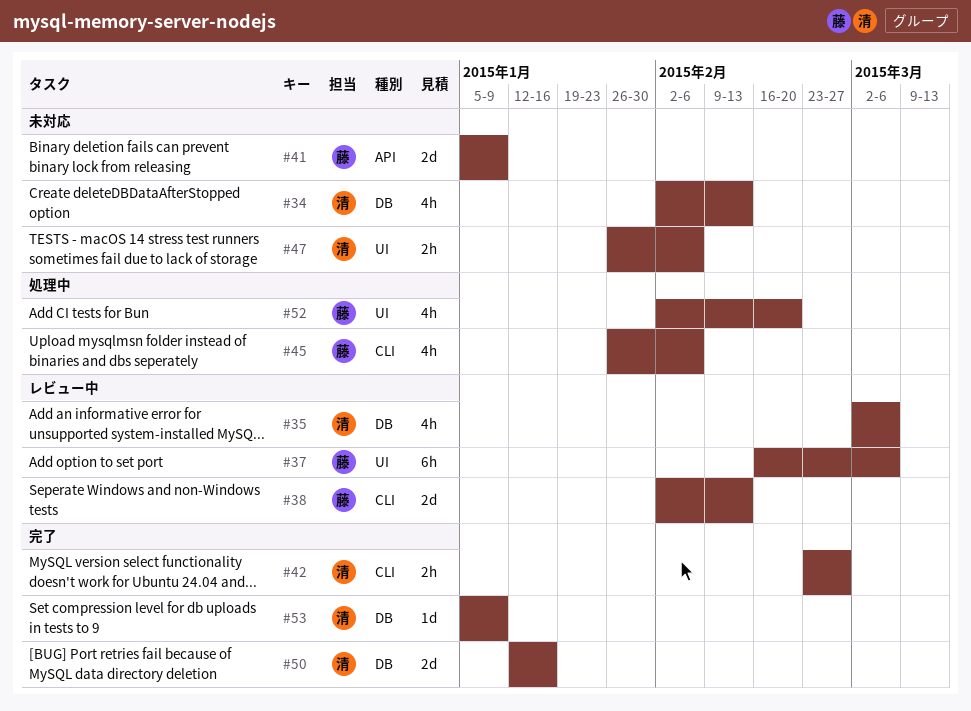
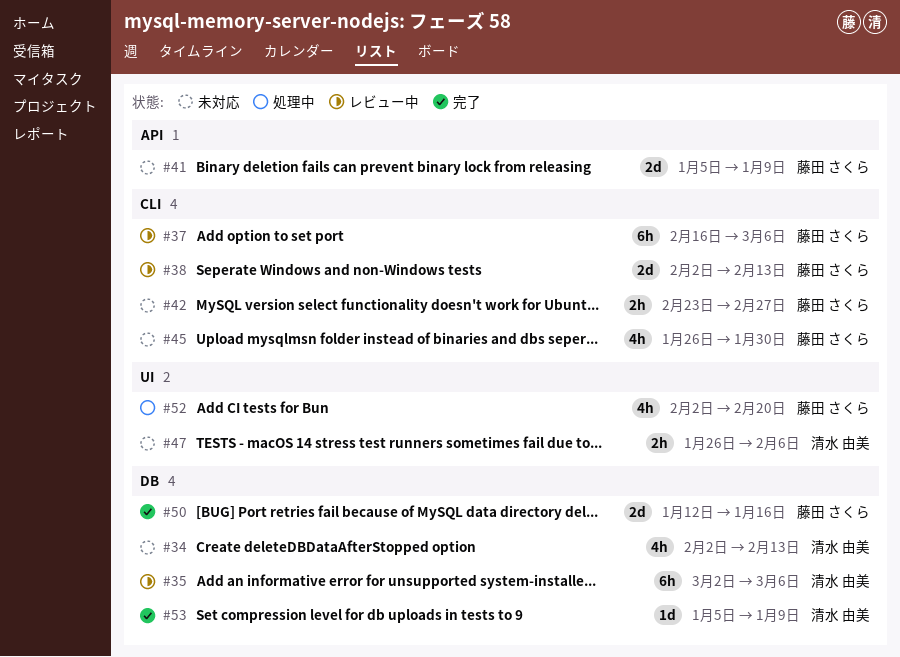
#35, estimate: 4h -> 6h
#37, label: UI -> CLI
#42, status: 完了 -> 未対応
#42, owner: 清水 由美 -> 藤田 さくら
#45, status: 処理中 -> 未対応
#45, due: Feb 6 -> Jan 30
#50, owner: 清水 由美 -> 藤田 さくら

